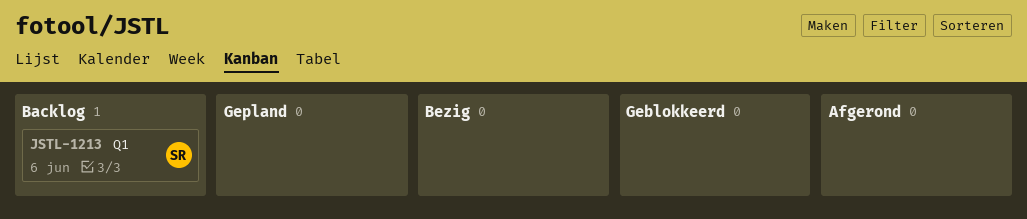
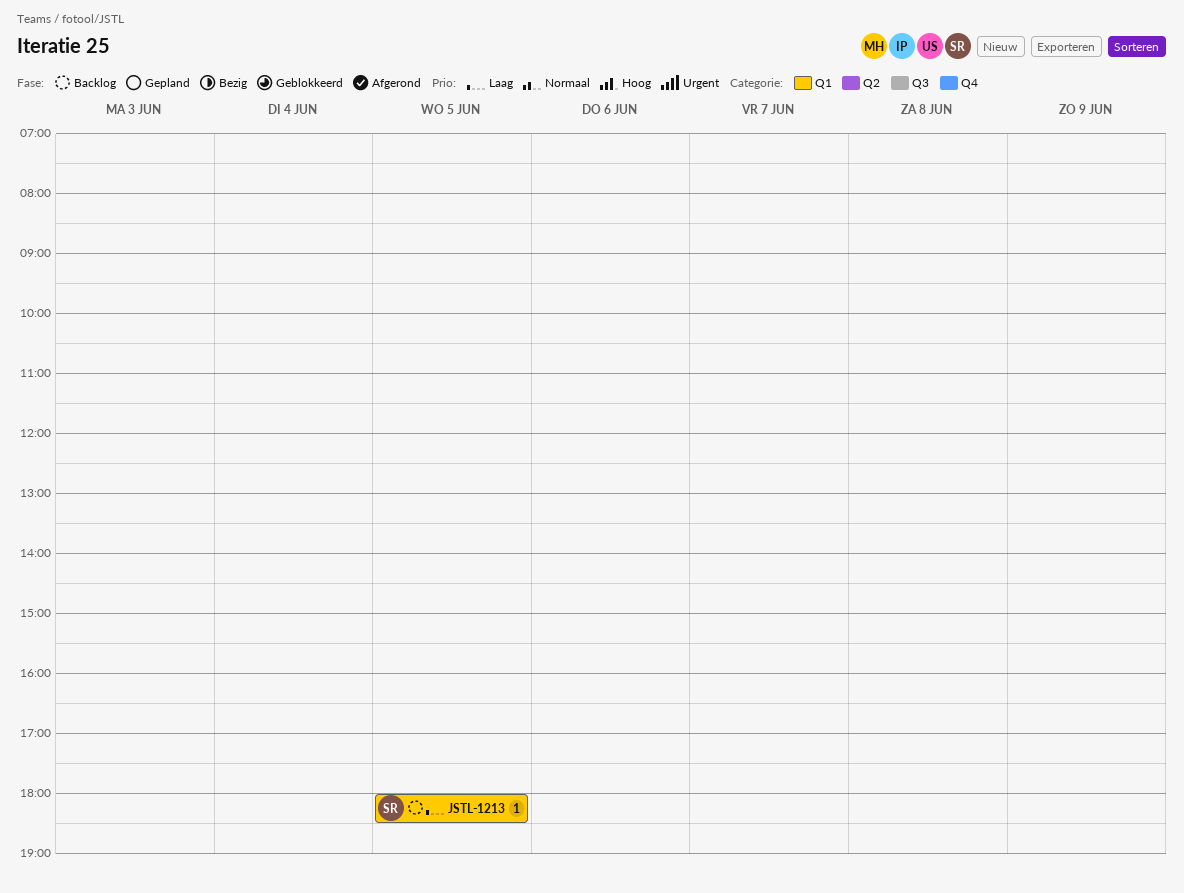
JSTL-1213, day: Jun 6 -> Jun 5

